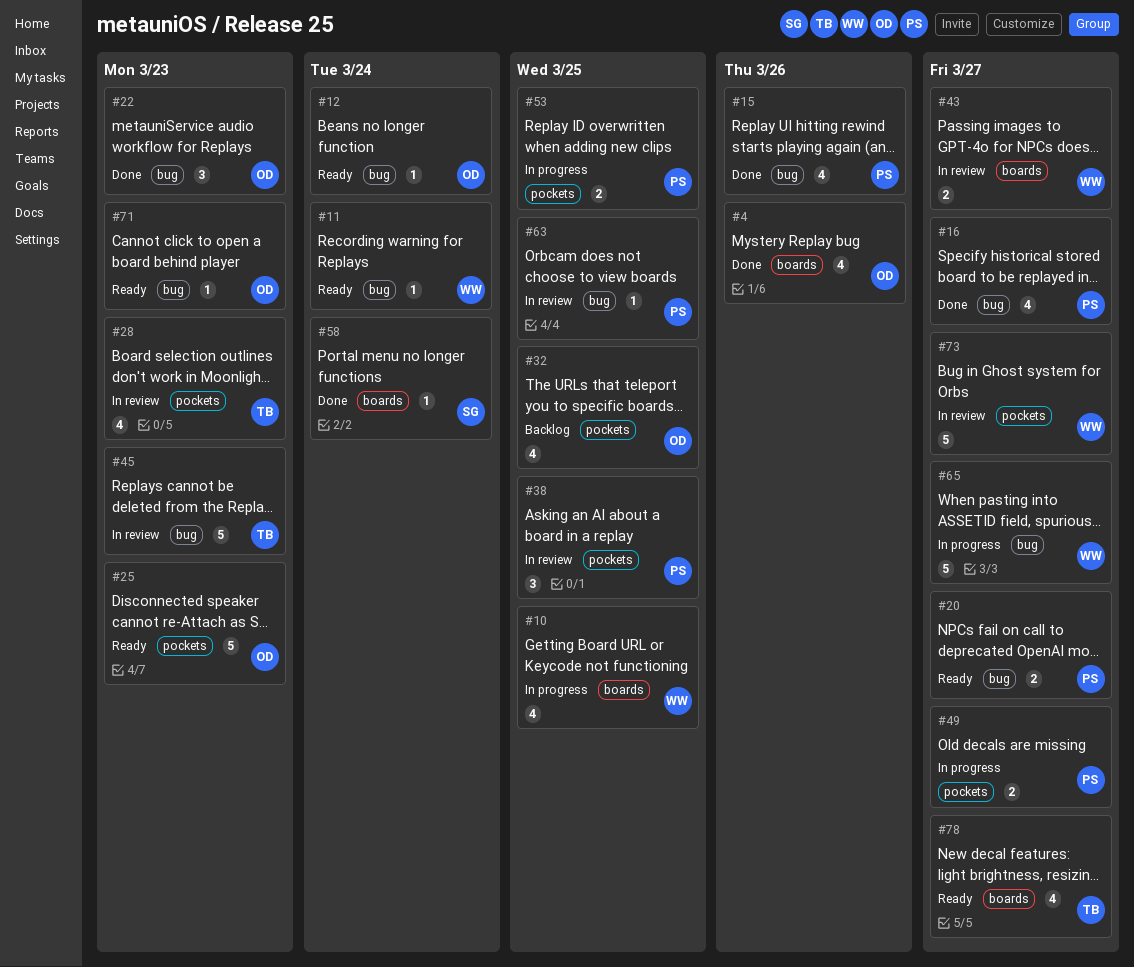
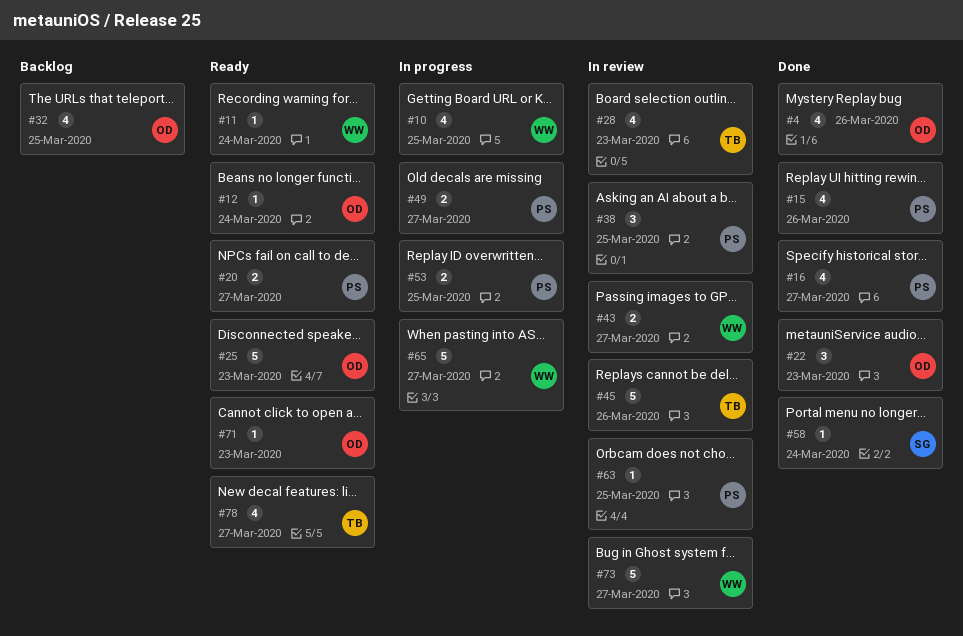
#45, due: Mar 23 -> Mar 26

